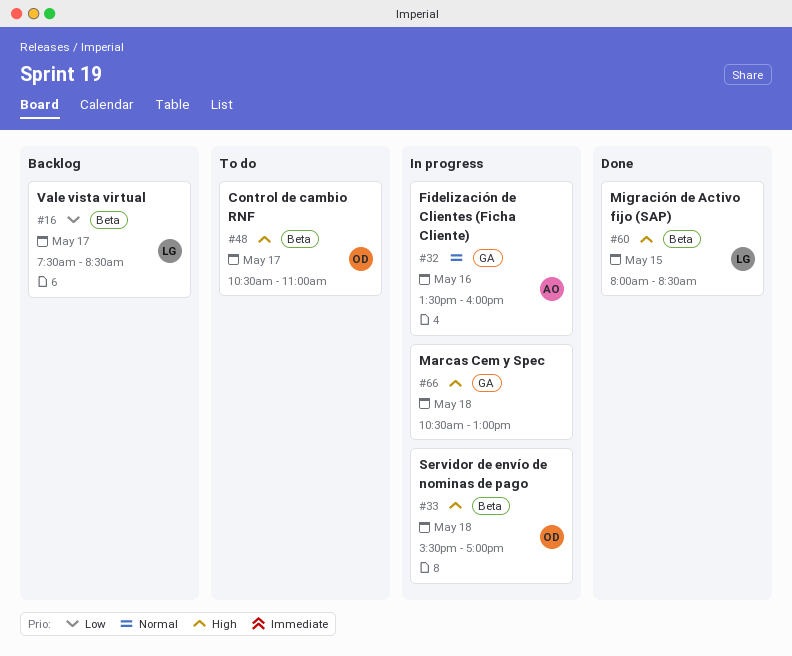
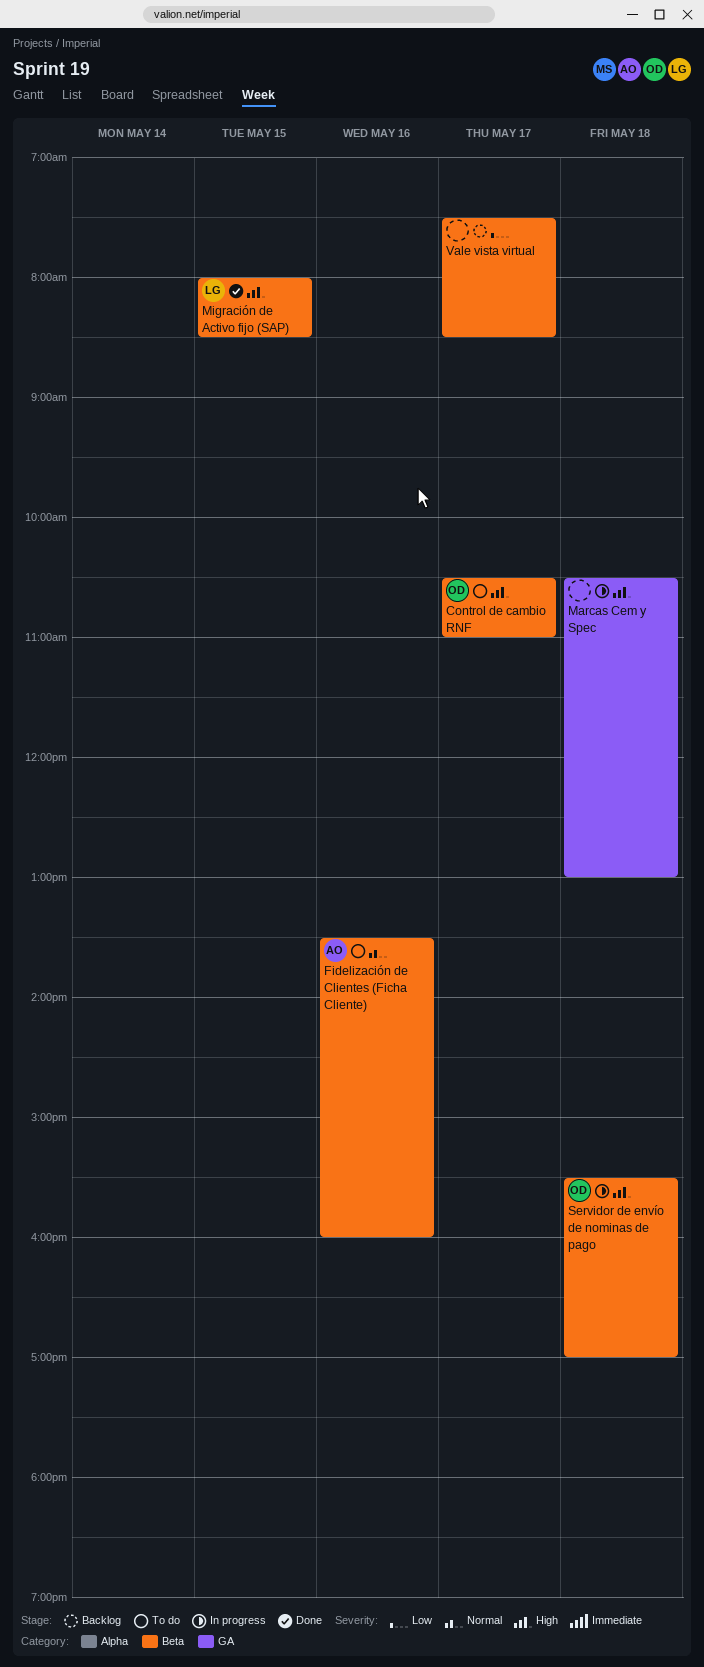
Fidelización de Clientes (Ficha Cliente), status: In progress -> To do
Fidelización de Clientes (Ficha Cliente), label: GA -> Beta
Vale vista virtual, owner: LG -> none

